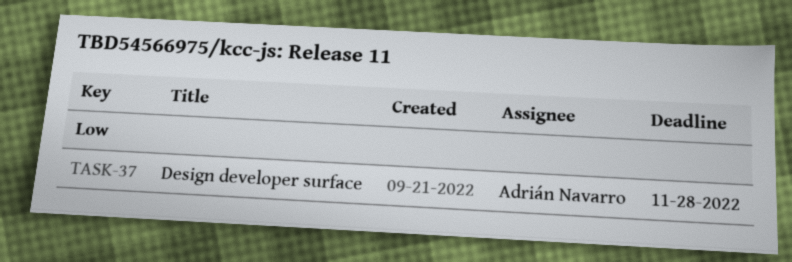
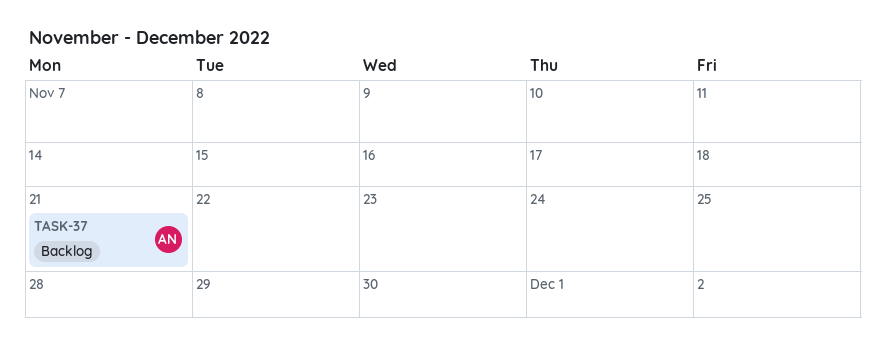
TASK-37, due: Nov 28 -> Nov 21

